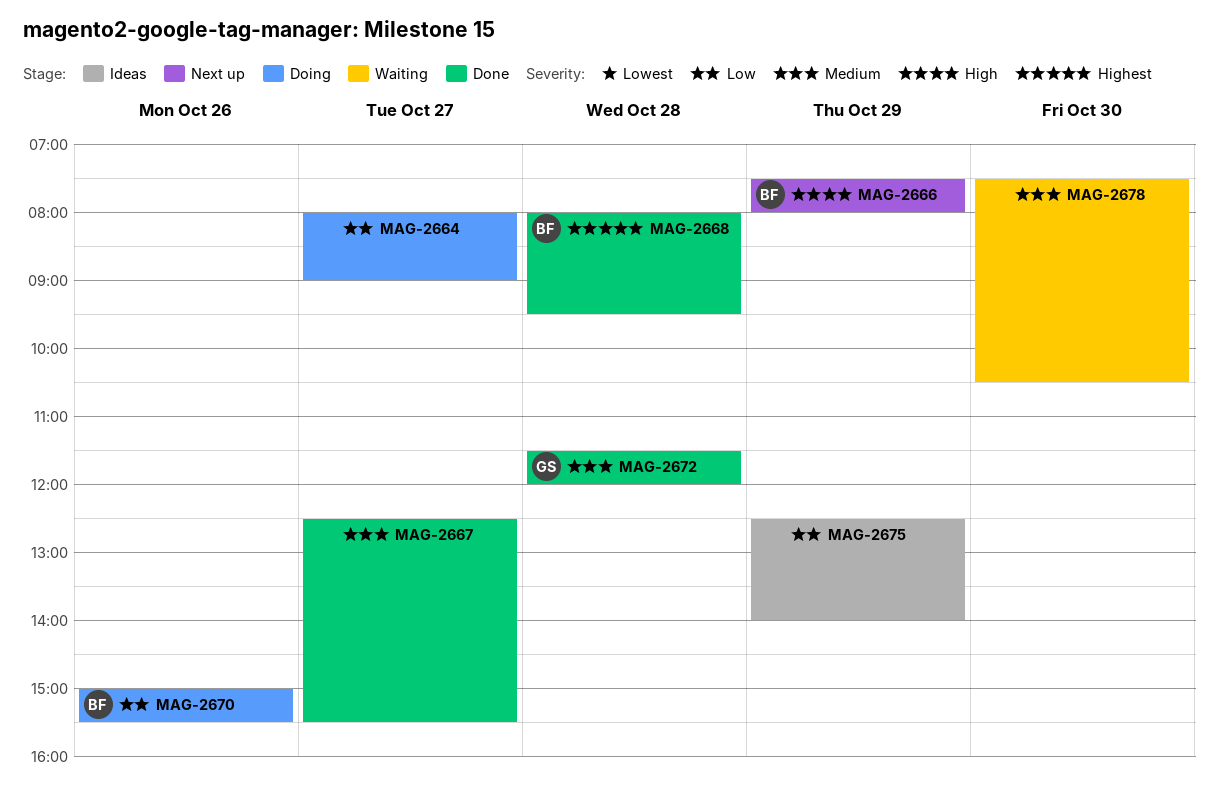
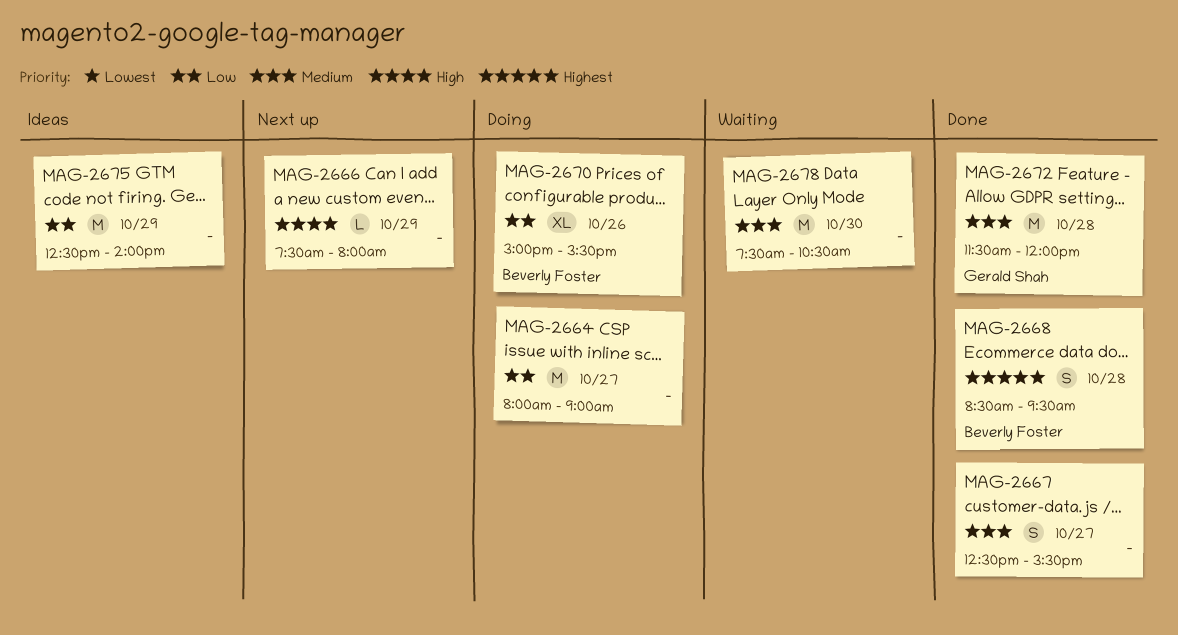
MAG-2666, owner: Beverly Foster -> none
MAG-2668, begins: 08:00 -> 08:30

